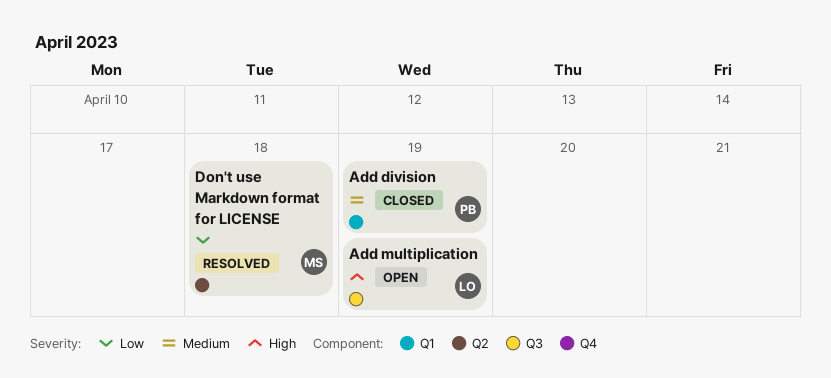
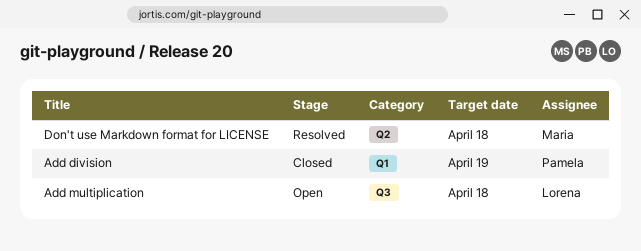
Add multiplication, due: Apr 19 -> Apr 18

